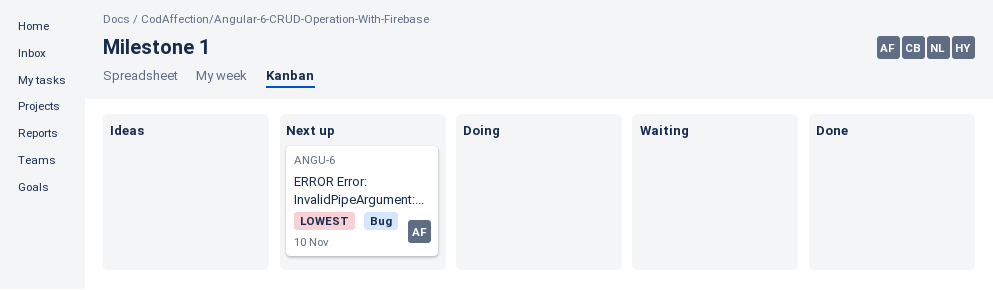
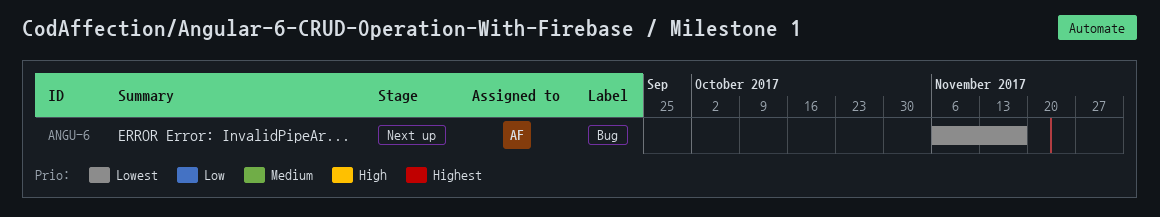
ANGU-6, due: Nov 10 -> Nov 17

